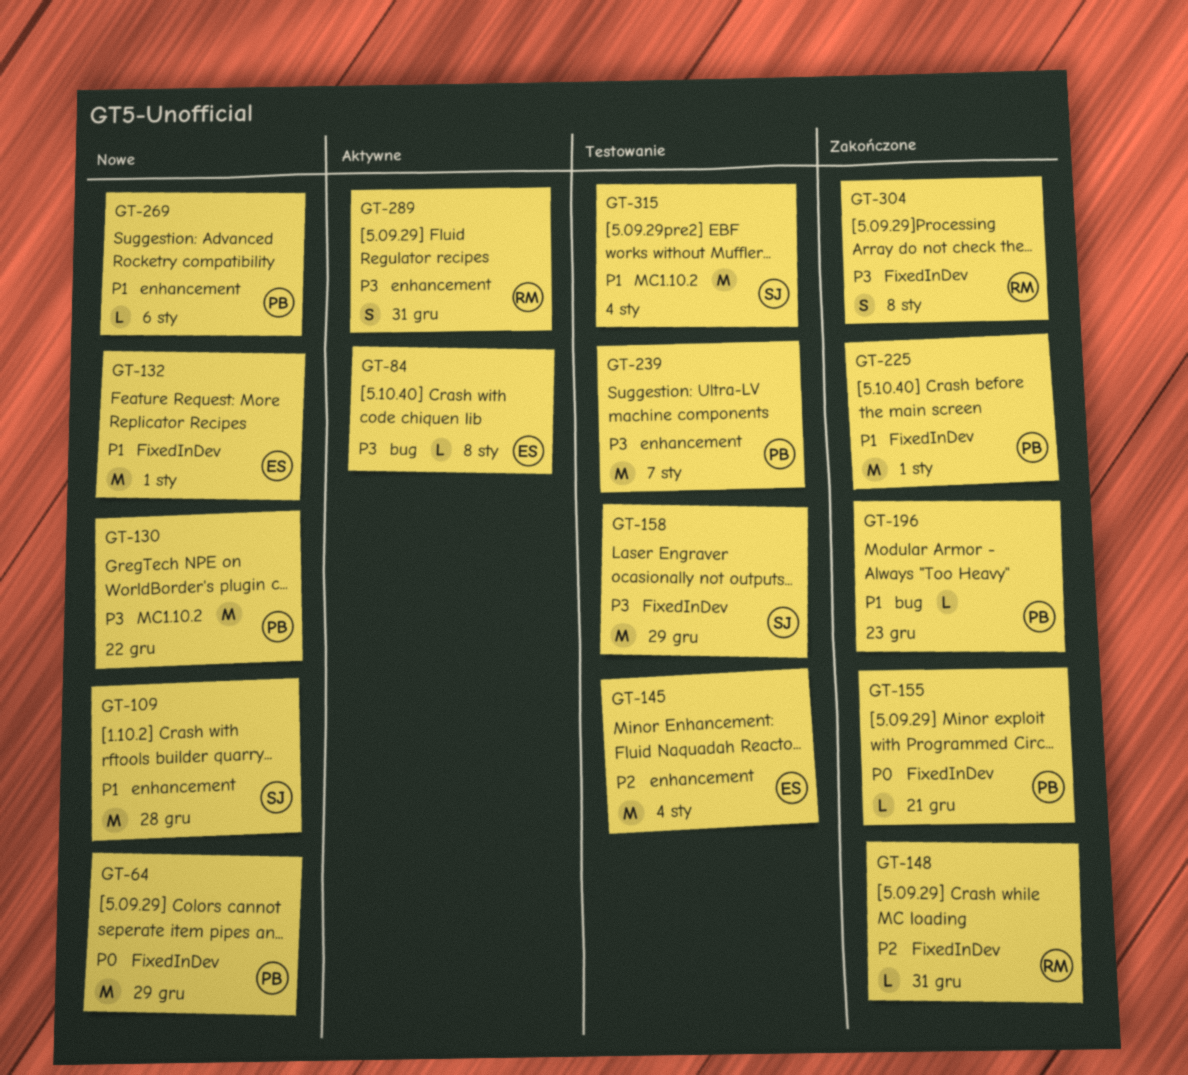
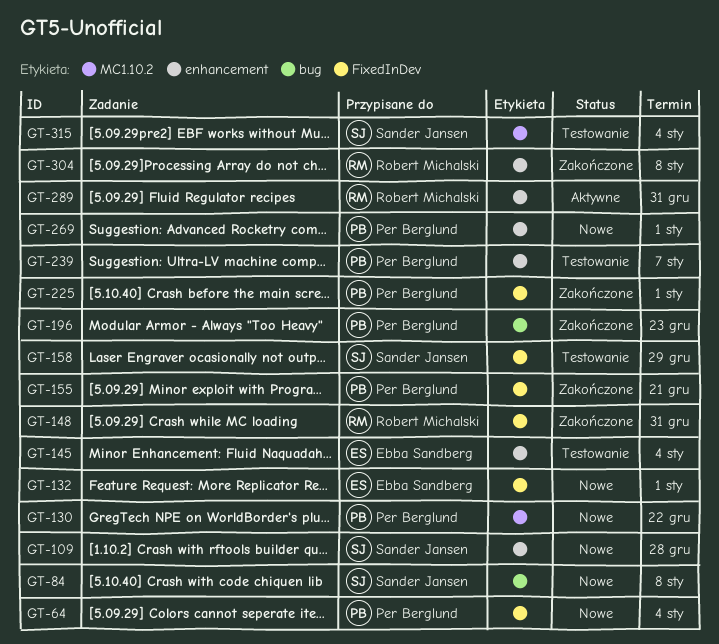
GT-64, due: Dec 29 -> Jan 4
GT-84, status: Aktywne -> Nowe
GT-84, owner: Ebba Sandberg -> Sander Jansen
GT-269, due: Jan 6 -> Jan 1
GT-304, label: FixedInDev -> enhancement

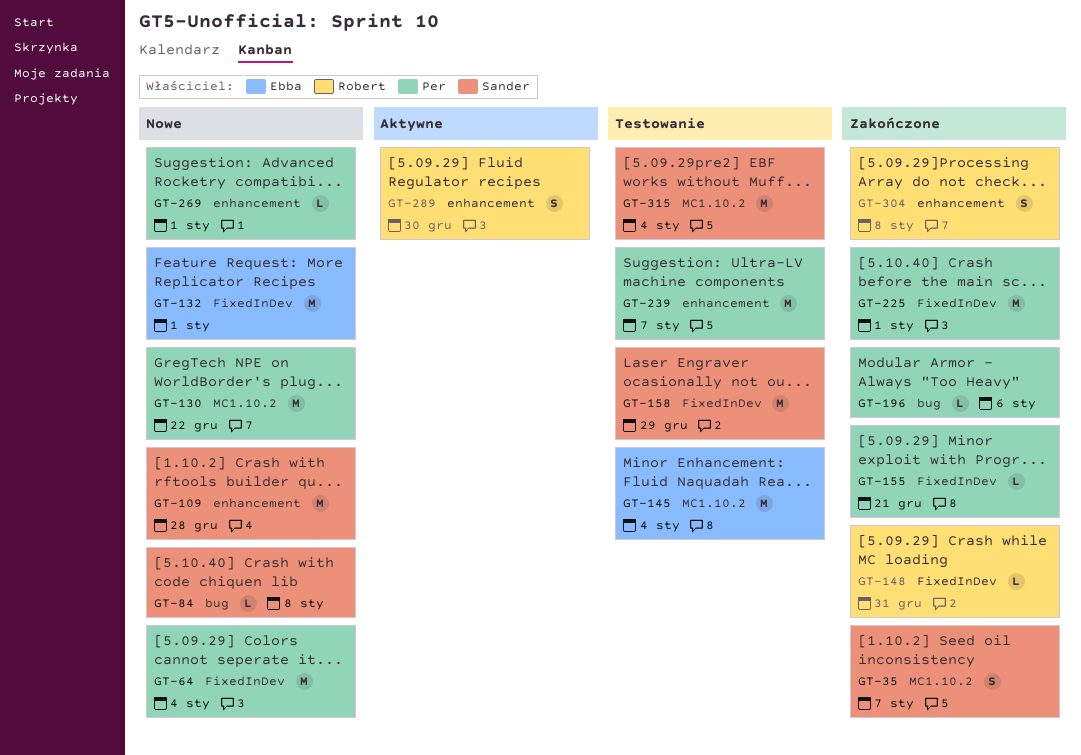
GT-35: none -> present
GT-145, label: enhancement -> MC1.10.2
GT-196, due: Dec 23 -> Jan 6
GT-289, due: Dec 31 -> Dec 30

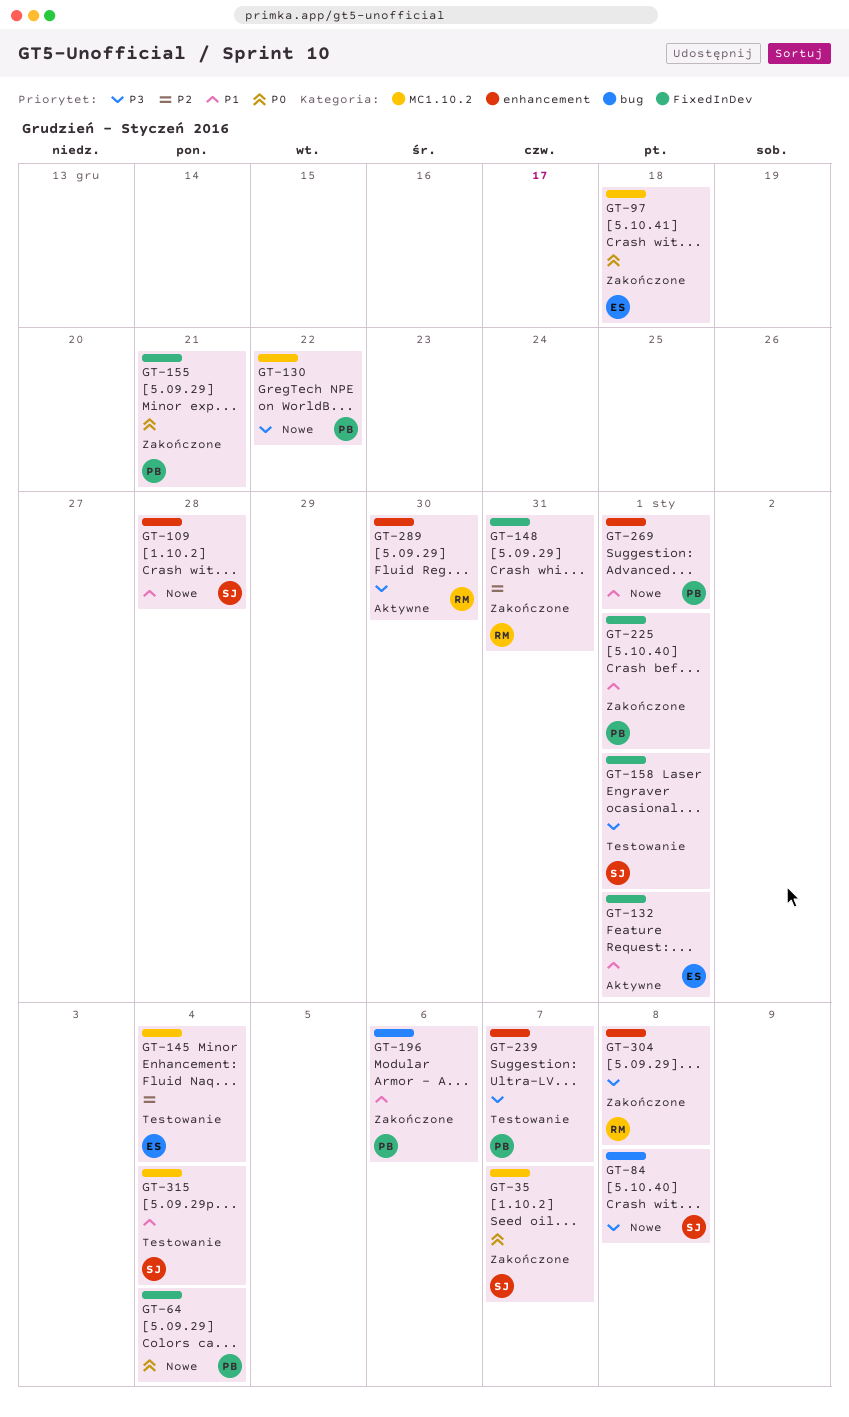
GT-97: none -> present
GT-132, status: Nowe -> Aktywne
GT-158, due: Dec 29 -> Jan 1

